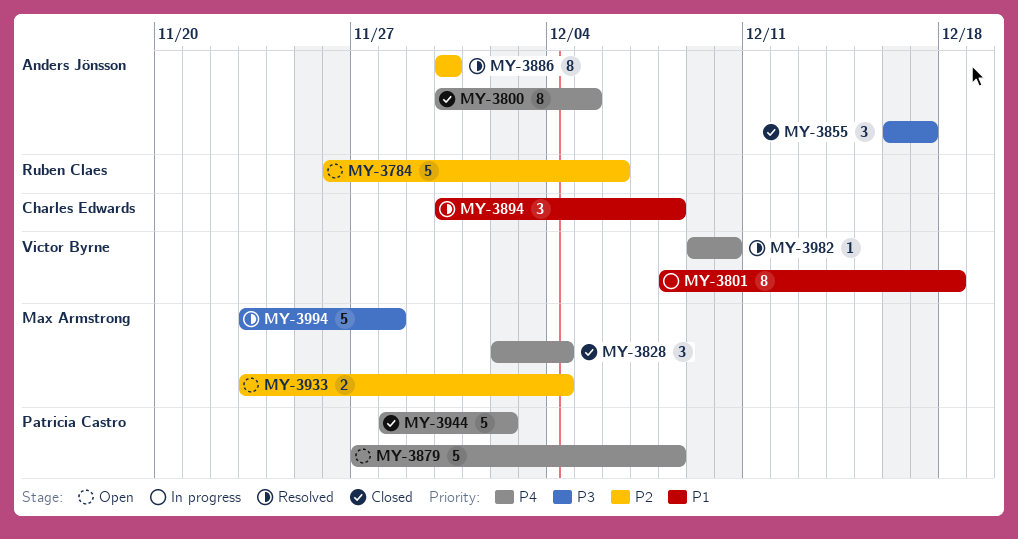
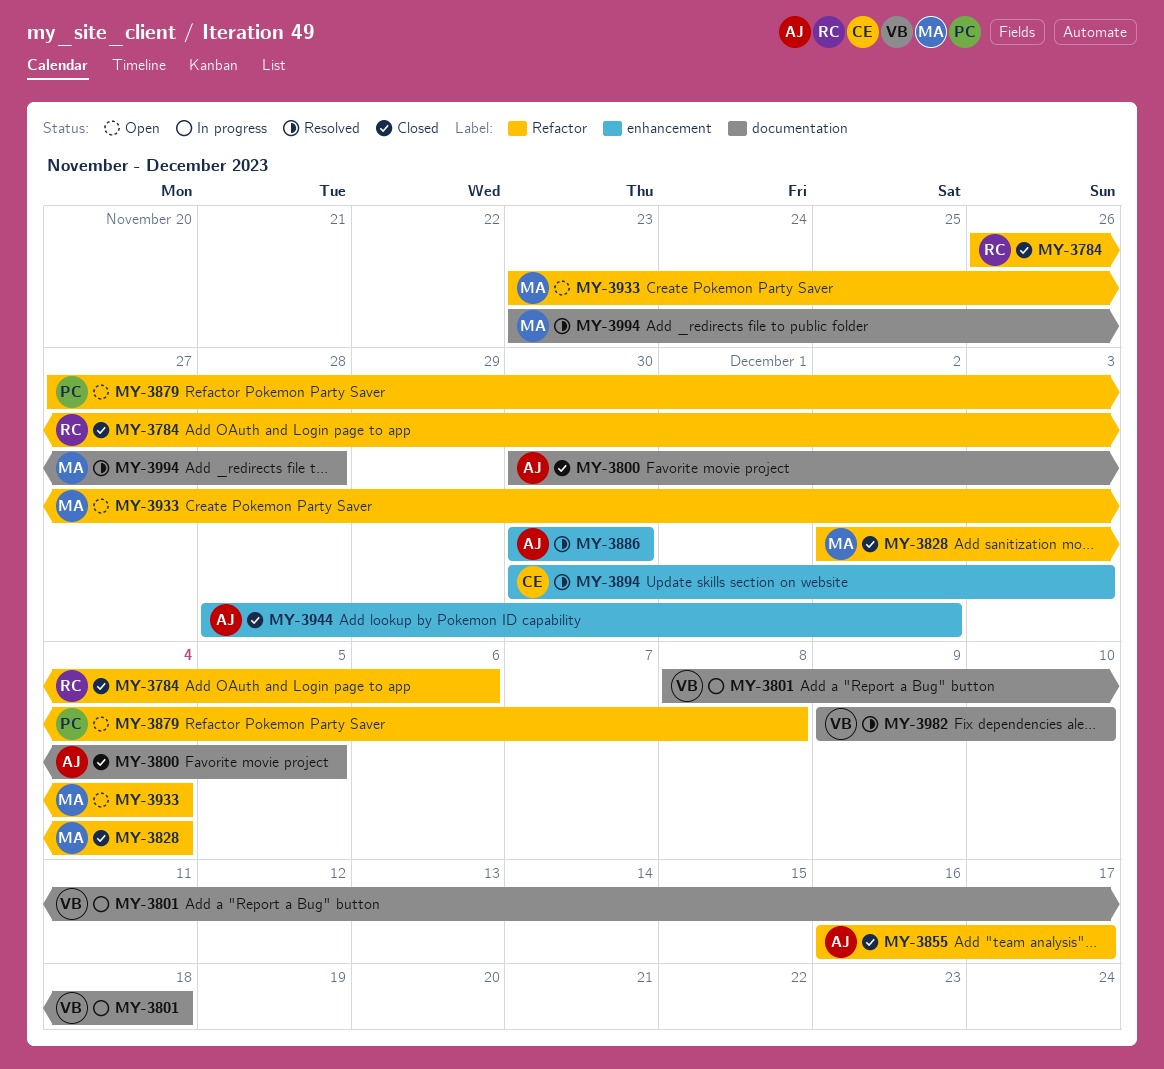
MY-3784, status: Open -> Closed
MY-3894, due: Dec 8 -> Dec 3
MY-3944, owner: Patricia Castro -> Anders Jönsson

